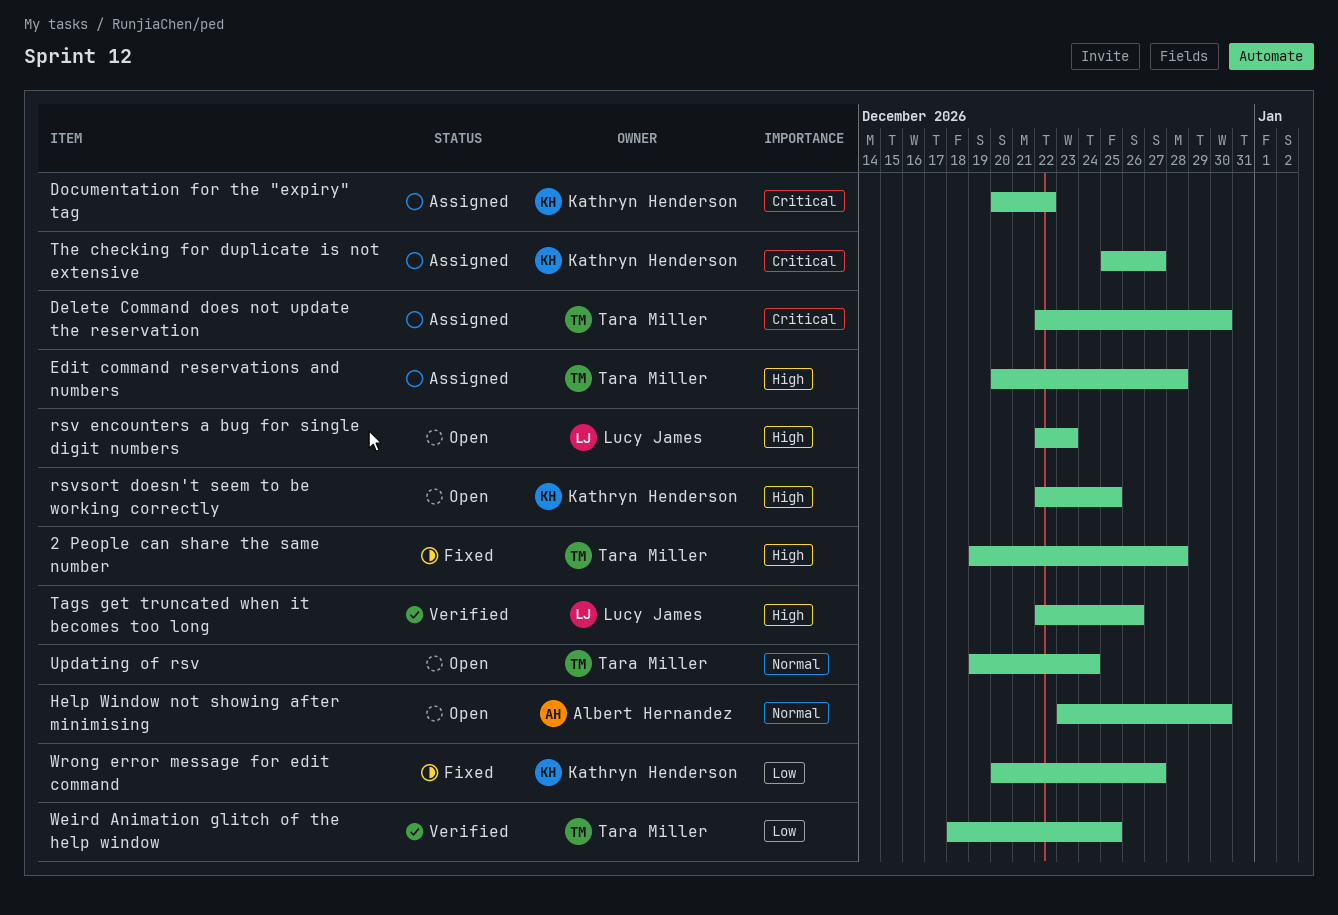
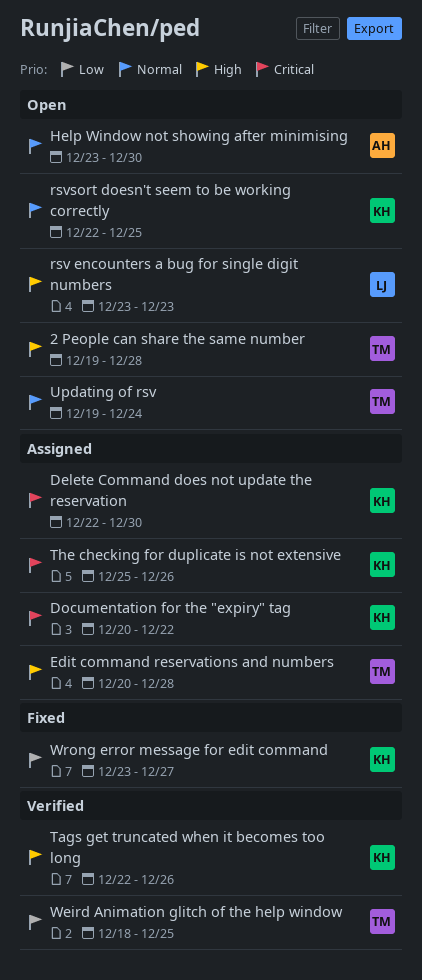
2 People can share the same number, status: Fixed -> Open
Delete Command does not update the reservation, owner: Tara Miller -> Kathryn Henderson
rsv encounters a bug for single digit numbers, start: Dec 22 -> Dec 23
rsvsort doesn't seem to be working correctly, priority: High -> Normal
Tags get truncated when it becomes too long, owner: Lucy James -> Kathryn Henderson
The checking for duplicate is not extensive, due: Dec 27 -> Dec 26
Wrong error message for edit command, start: Dec 20 -> Dec 23

